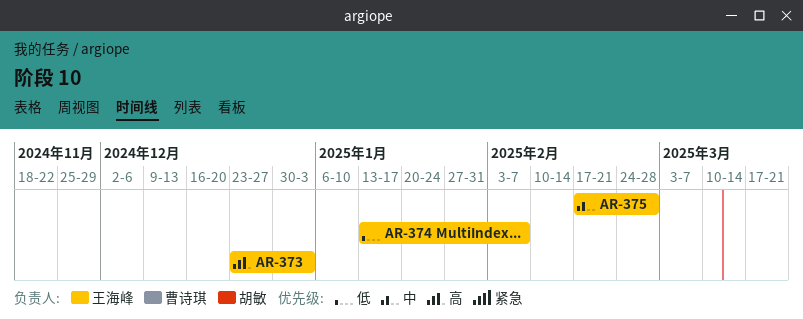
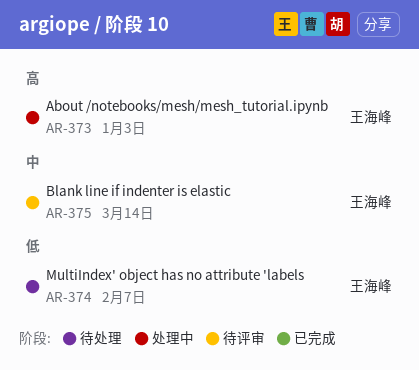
AR-375, due: Feb 28 -> Mar 14

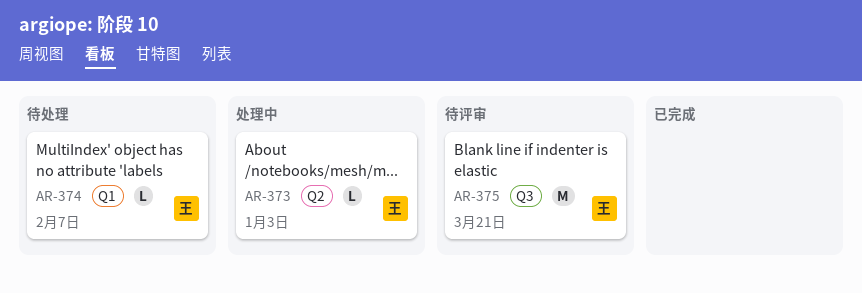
AR-375, due: Mar 14 -> Mar 21

